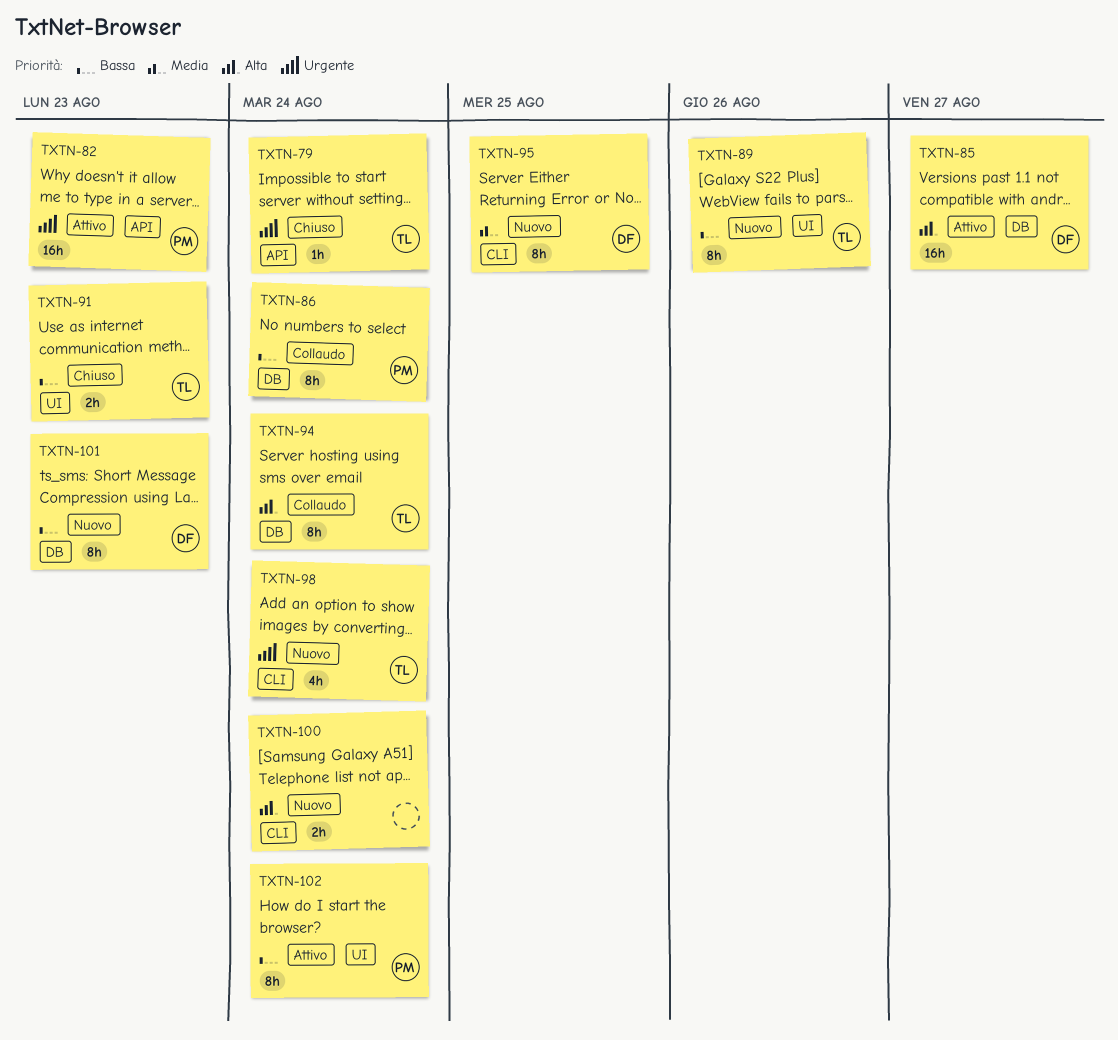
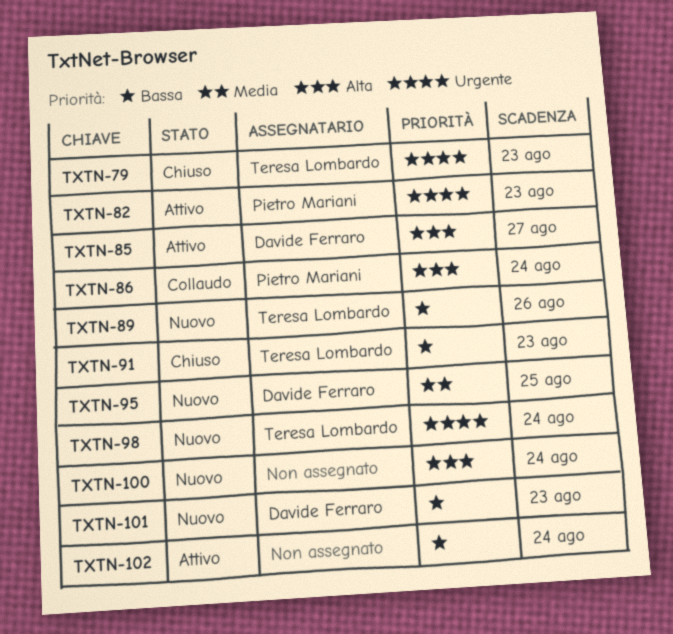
TXTN-79, due: Aug 24 -> Aug 23
TXTN-86, priority: Bassa -> Alta
TXTN-94: present -> none
TXTN-102, owner: Pietro Mariani -> none

